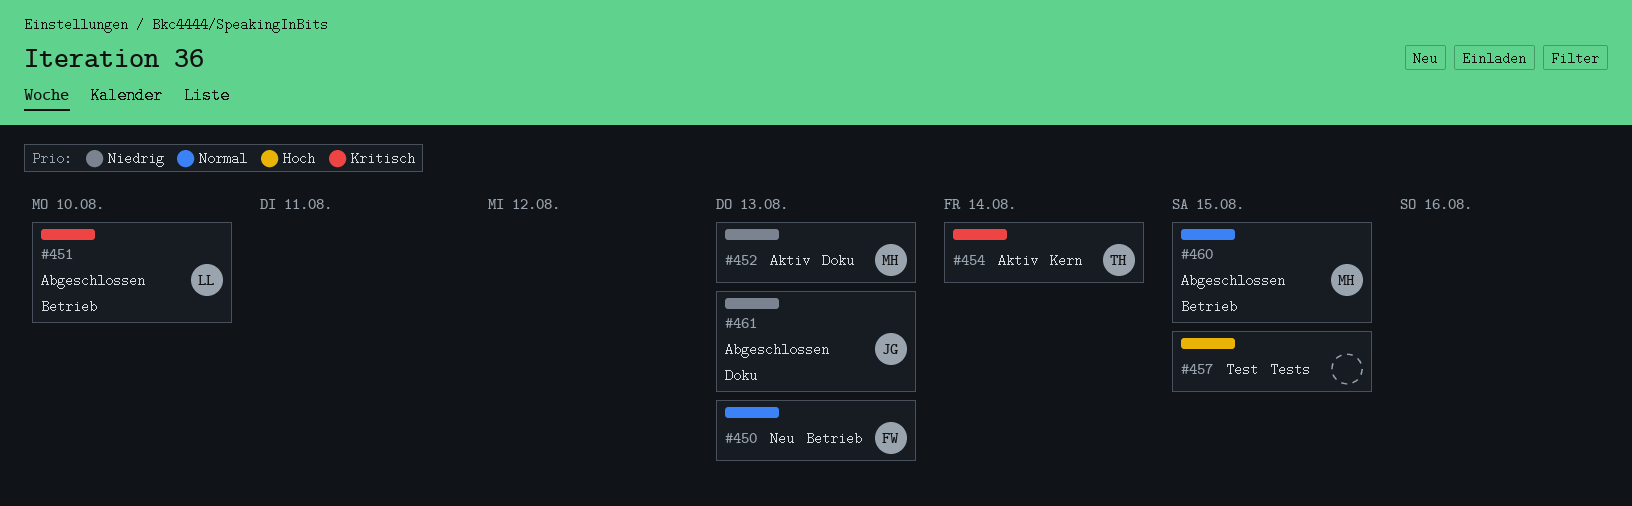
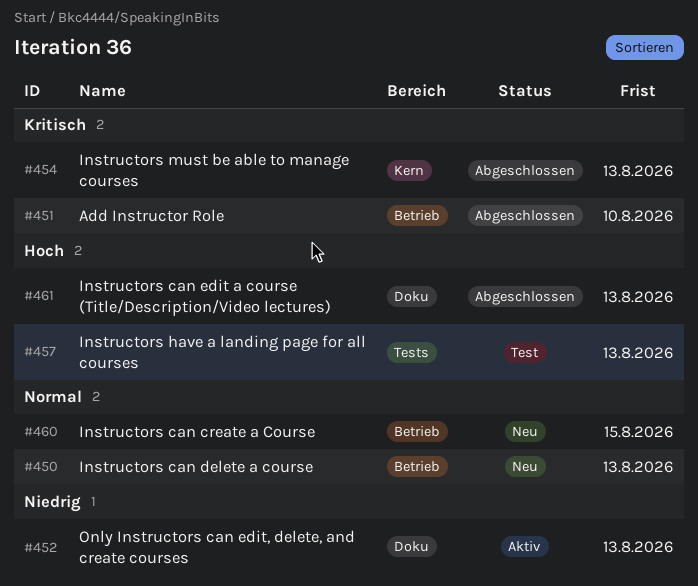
#454, status: Aktiv -> Abgeschlossen
#454, due: Aug 14 -> Aug 13
#457, due: Aug 15 -> Aug 13
#460, status: Abgeschlossen -> Neu
#461, priority: Niedrig -> Hoch

